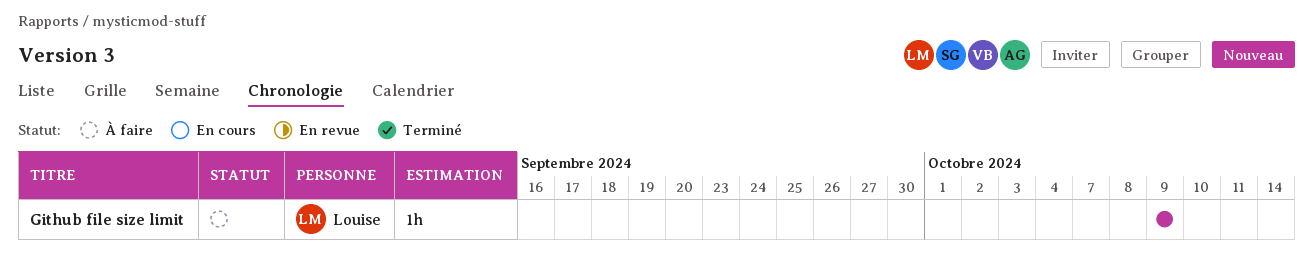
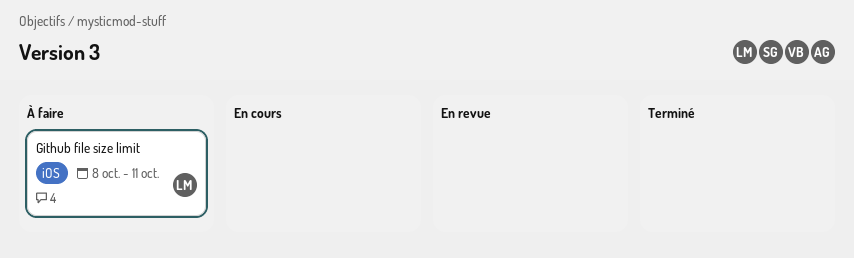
Github file size limit, start: Oct 9 -> Oct 8
Github file size limit, due: Oct 9 -> Oct 11

